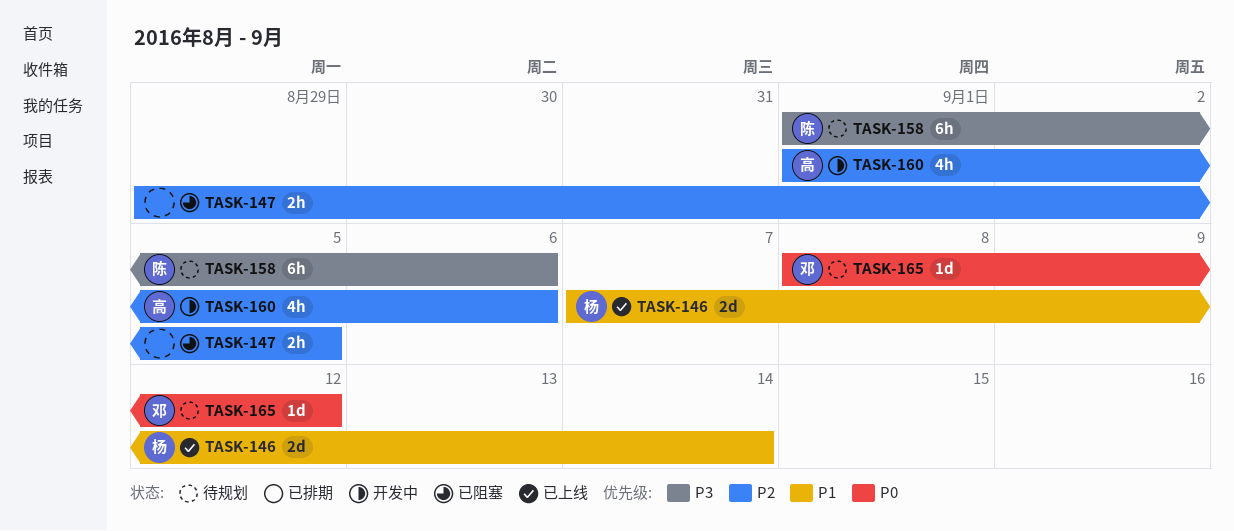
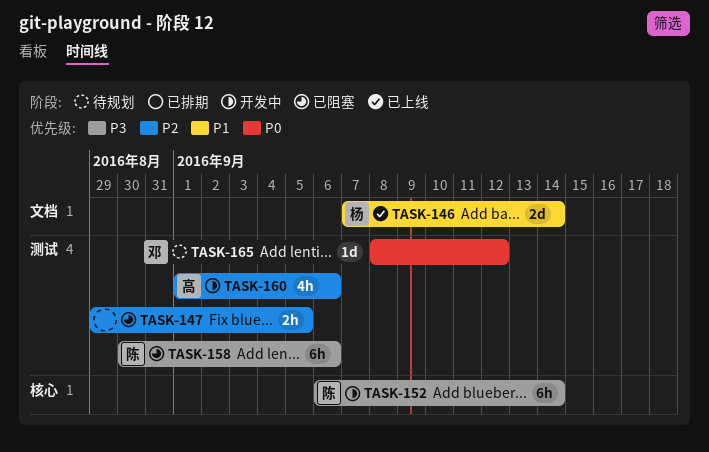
TASK-152: none -> present
TASK-158, status: 待规划 -> 已阻塞
TASK-158, start: Sep 1 -> Aug 30

